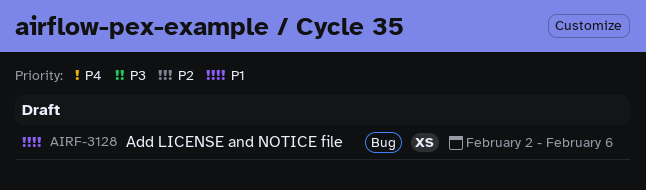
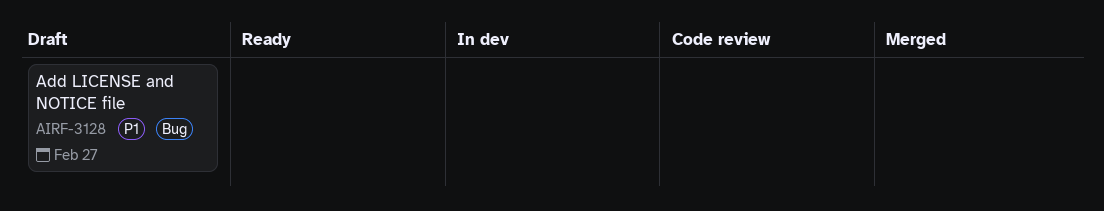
AIRF-3128, due: Feb 6 -> Feb 27

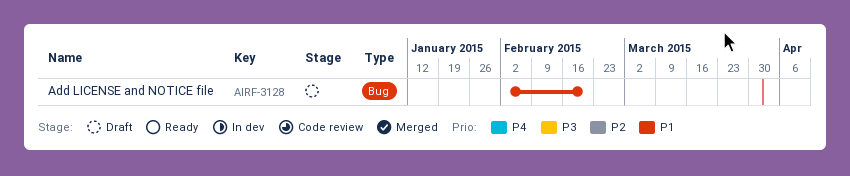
AIRF-3128, due: Feb 27 -> Feb 20

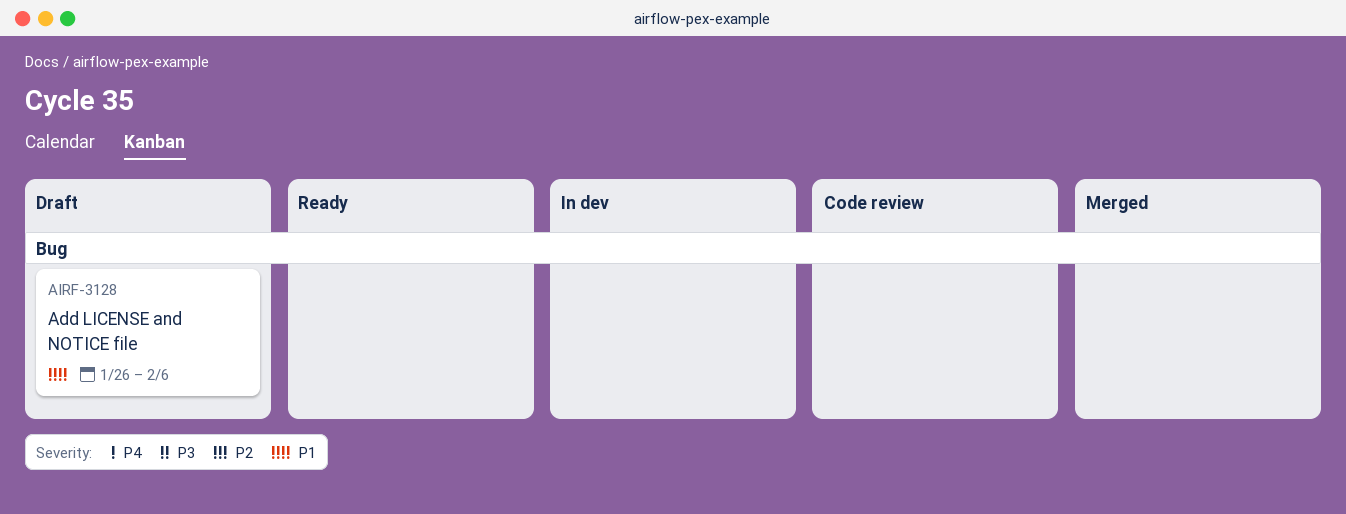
AIRF-3128, start: Feb 2 -> Jan 26
AIRF-3128, due: Feb 20 -> Feb 6

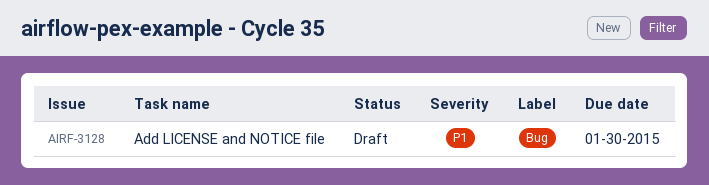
AIRF-3128, due: Feb 6 -> Jan 30

